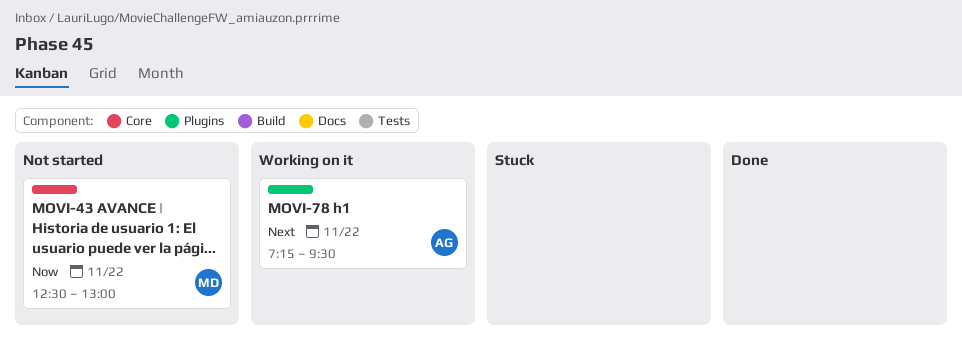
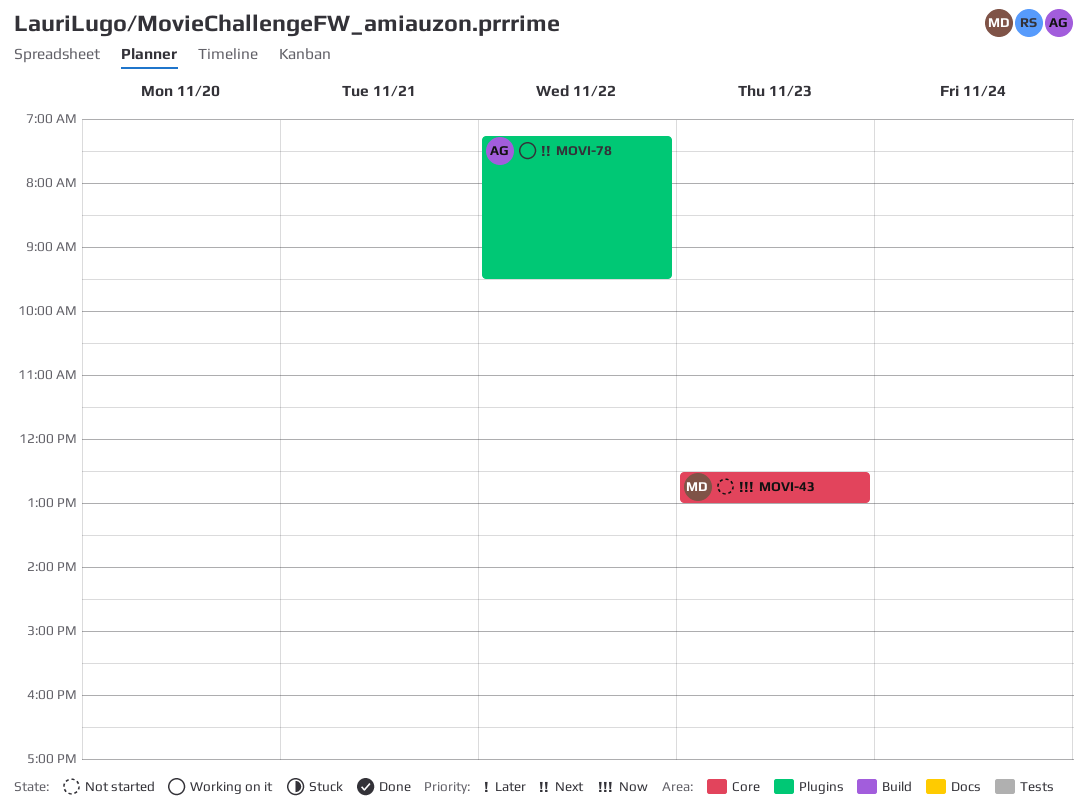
MOVI-43, day: Nov 22 -> Nov 23

